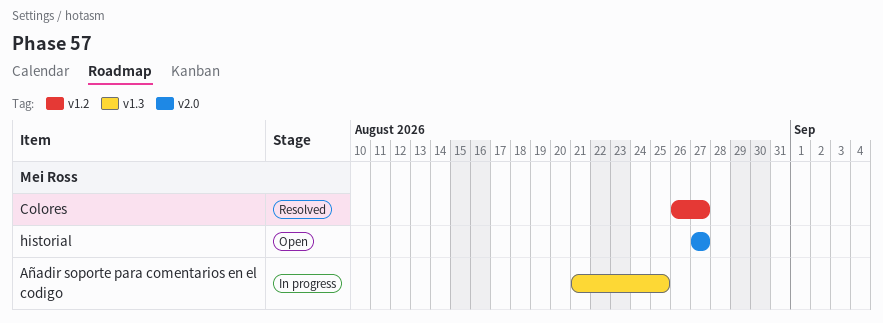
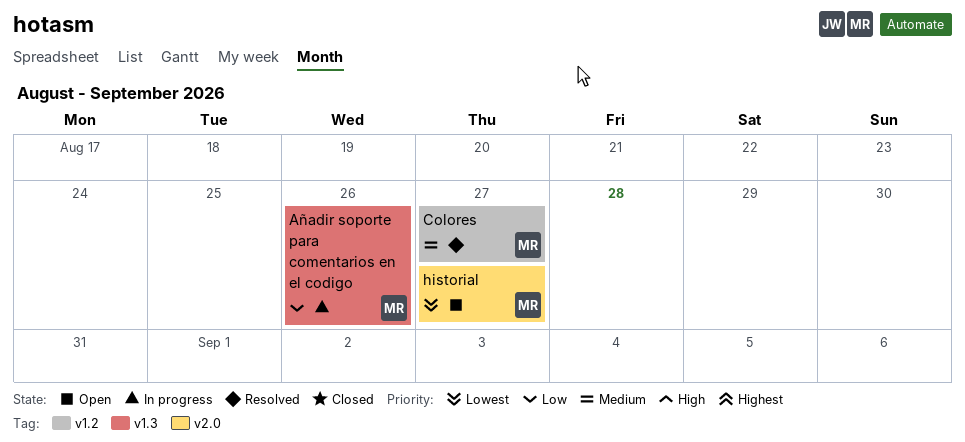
Añadir soporte para comentarios en el codigo, due: Aug 25 -> Aug 26

